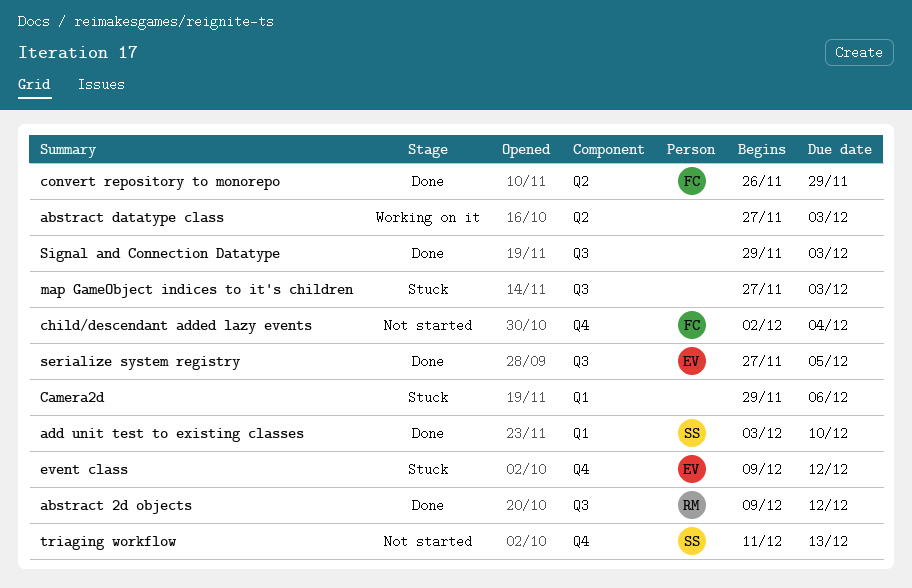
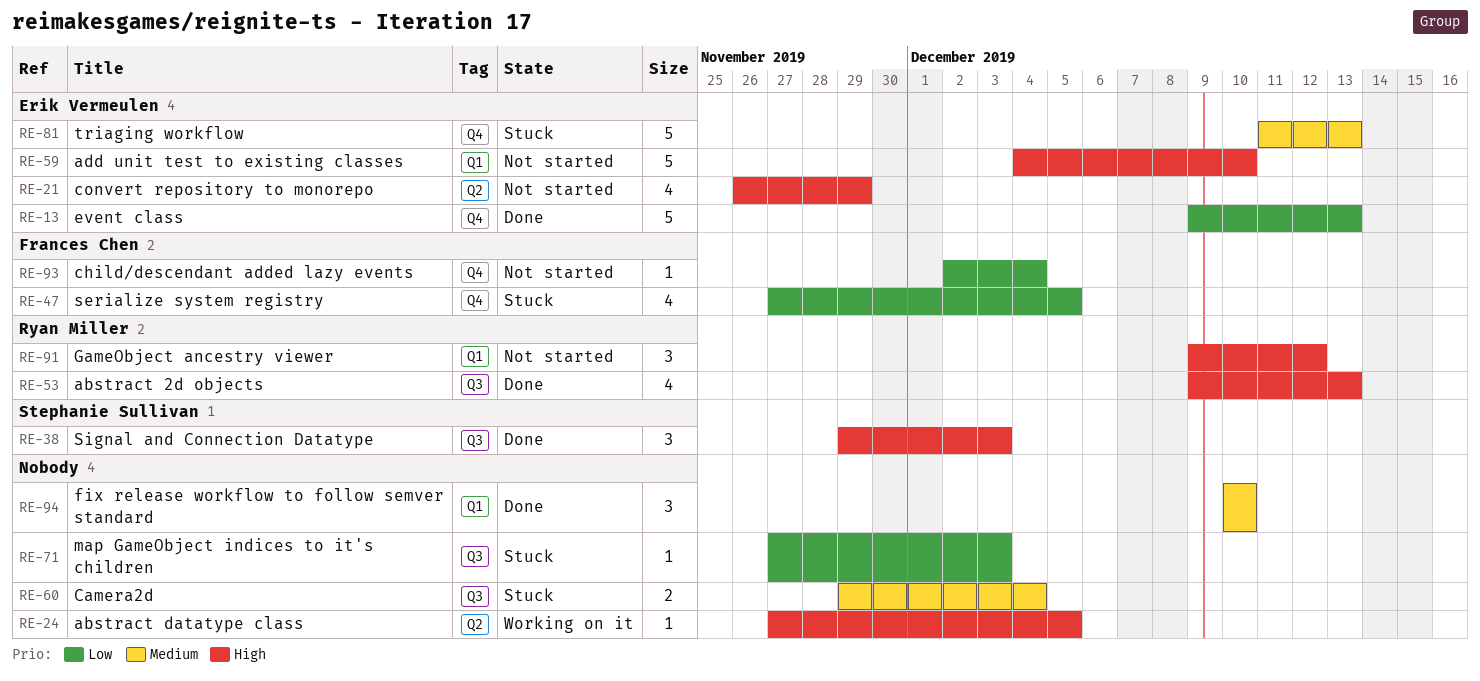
abstract 2d objects, due: Dec 12 -> Dec 13
abstract datatype class, due: Dec 3 -> Dec 5
add unit test to existing classes, status: Done -> Not started
add unit test to existing classes, owner: Stephanie Sullivan -> Erik Vermeulen
add unit test to existing classes, start: Dec 3 -> Dec 4
Camera2d, label: Q1 -> Q3
Camera2d, due: Dec 6 -> Dec 4
convert repository to monorepo, status: Done -> Not started
convert repository to monorepo, owner: Frances Chen -> Erik Vermeulen
event class, status: Stuck -> Done
event class, due: Dec 12 -> Dec 13
fix release workflow to follow semver standard: none -> present
GameObject ancestry viewer: none -> present
serialize system registry, status: Done -> Stuck
serialize system registry, owner: Erik Vermeulen -> Frances Chen
serialize system registry, label: Q3 -> Q4
Signal and Connection Datatype, owner: none -> Stephanie Sullivan
triaging workflow, status: Not started -> Stuck
triaging workflow, owner: Stephanie Sullivan -> Erik Vermeulen

